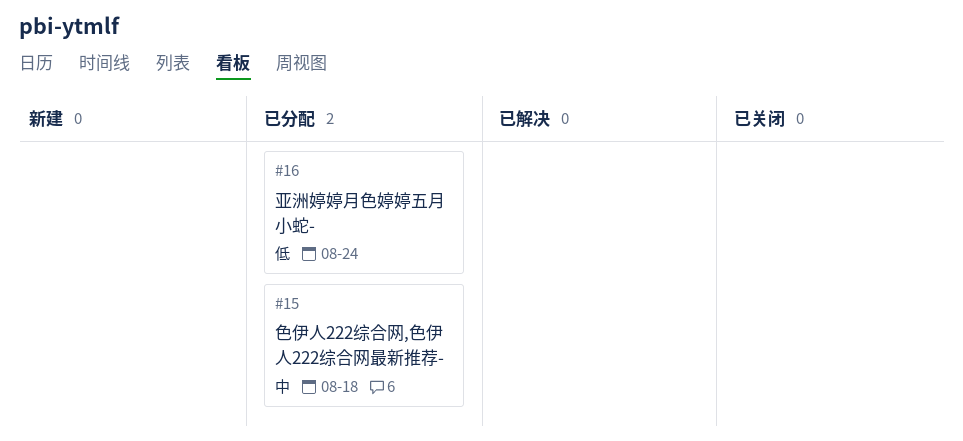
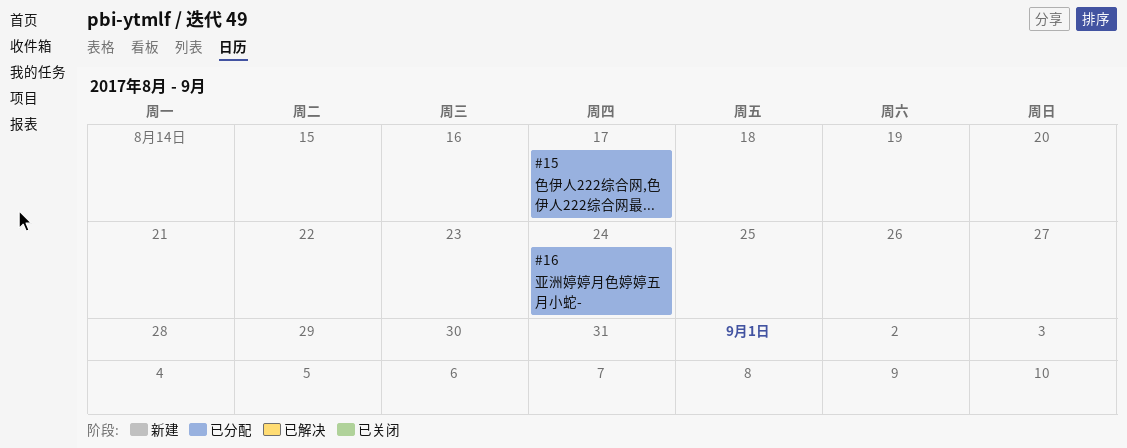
#15, due: Aug 18 -> Aug 17

